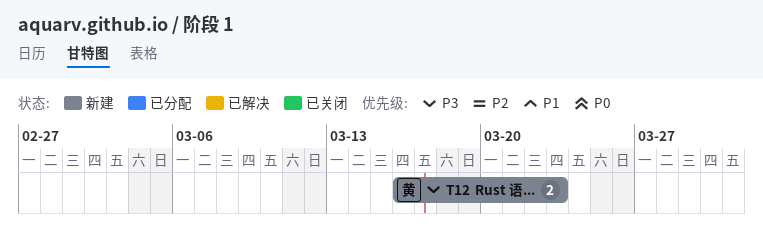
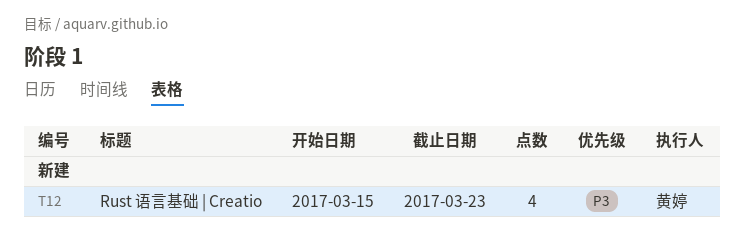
T12, estimate: 2 -> 4
T12, start: Mar 16 -> Mar 15

